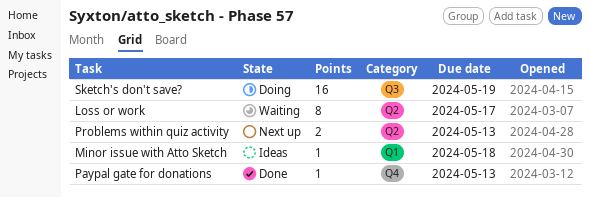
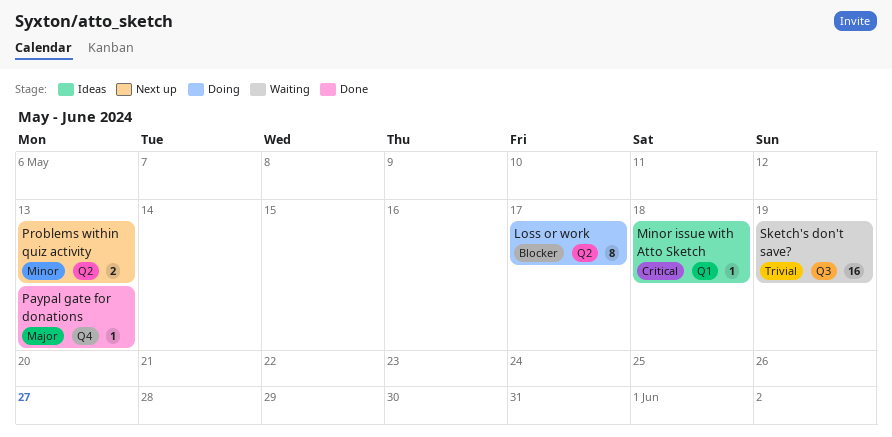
Loss or work, status: Waiting -> Doing
Sketch's don't save?, status: Doing -> Waiting

